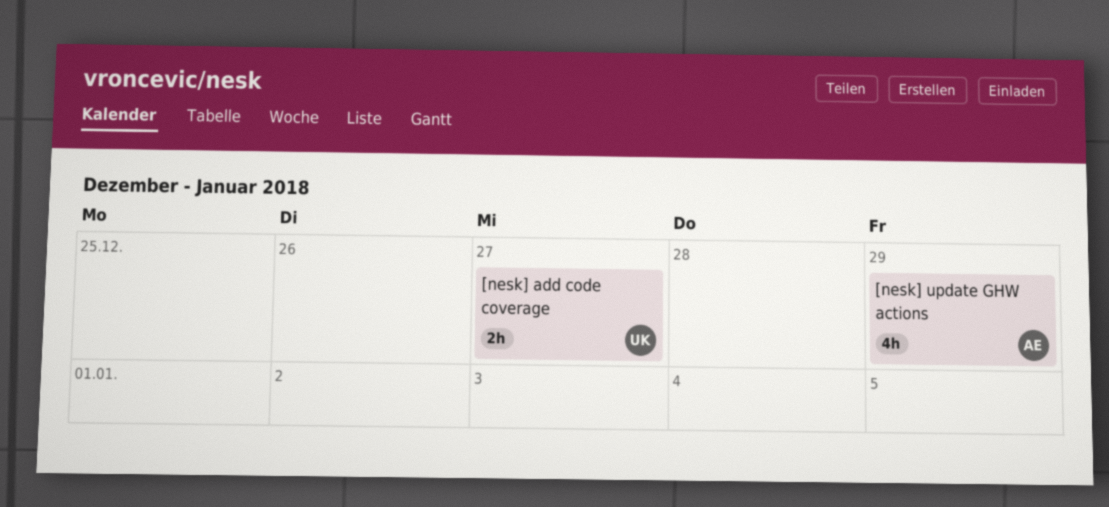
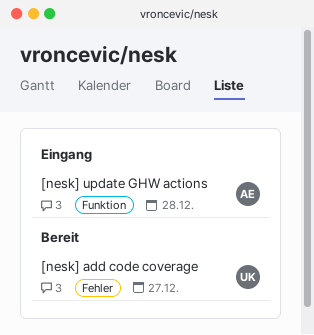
[nesk] update GHW actions, due: Dec 29 -> Dec 28

